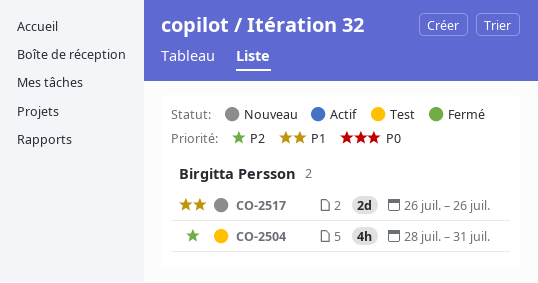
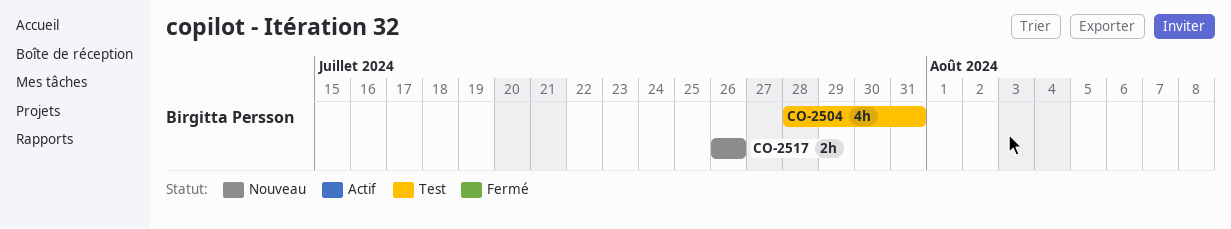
CO-2517, estimate: 2d -> 2h

